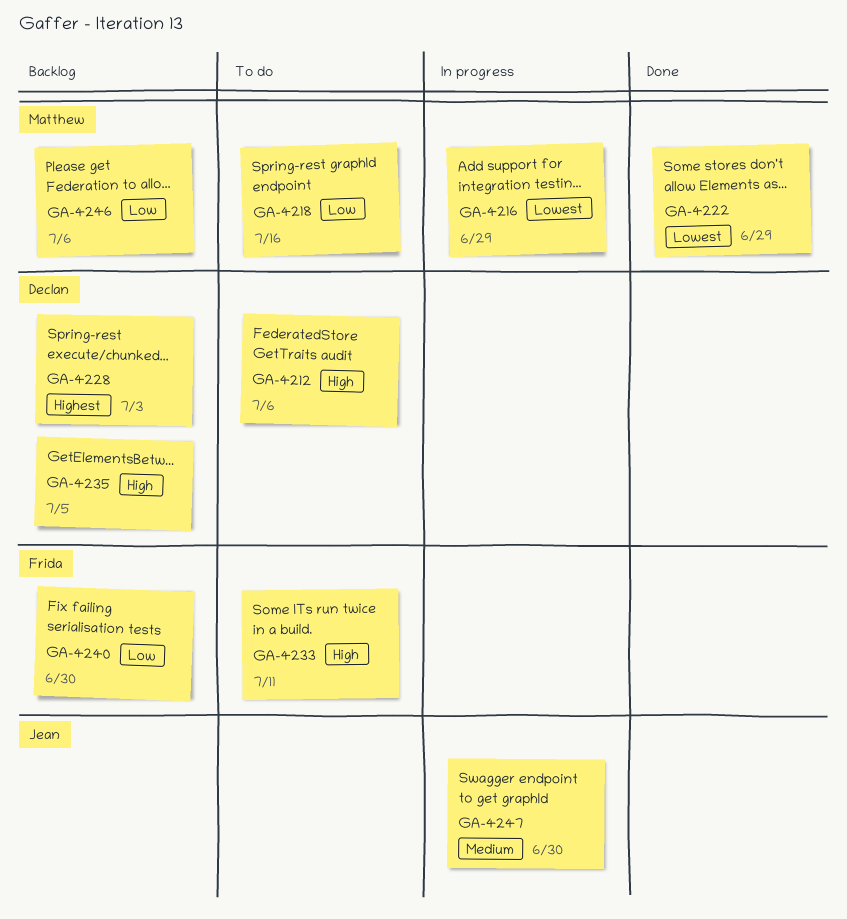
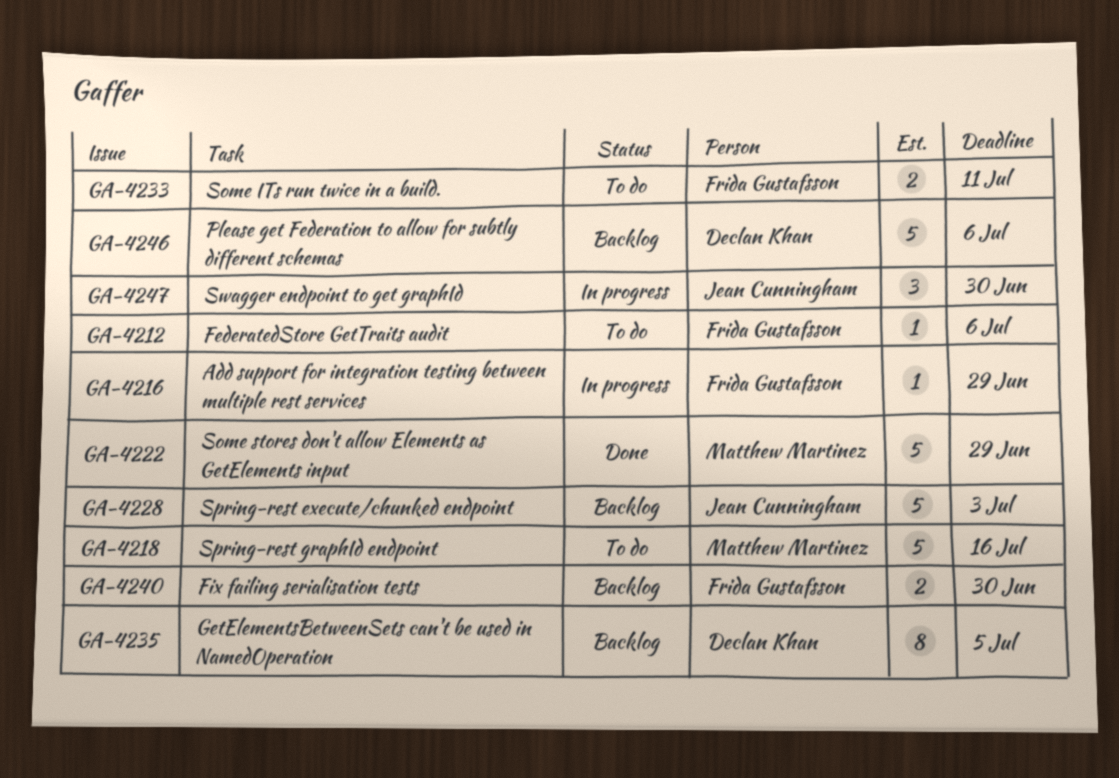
GA-4212, owner: Declan Khan -> Frida Gustafsson
GA-4216, owner: Matthew Martinez -> Frida Gustafsson
GA-4228, owner: Declan Khan -> Jean Cunningham
GA-4246, owner: Matthew Martinez -> Declan Khan

